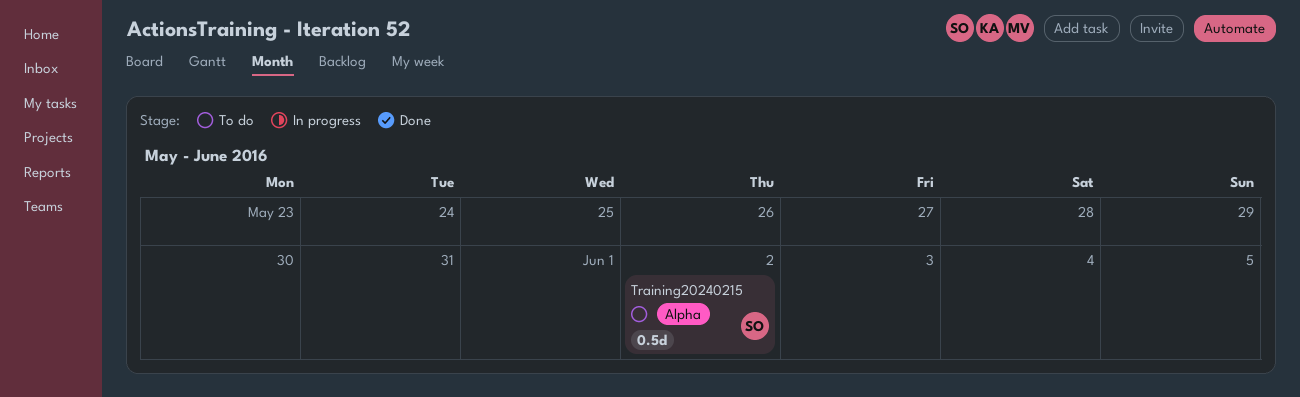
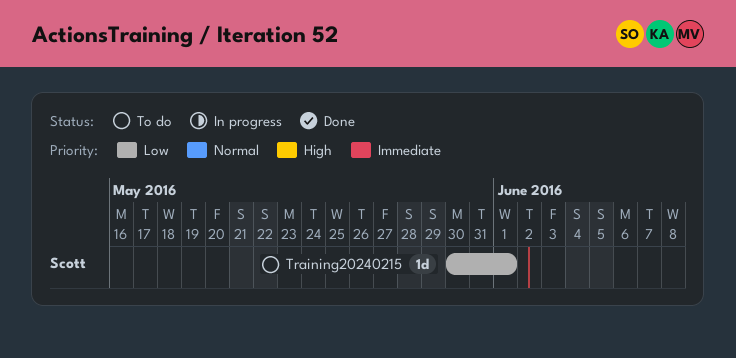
Training20240215, estimate: 0.5d -> 1d
Training20240215, due: Jun 2 -> Jun 1

